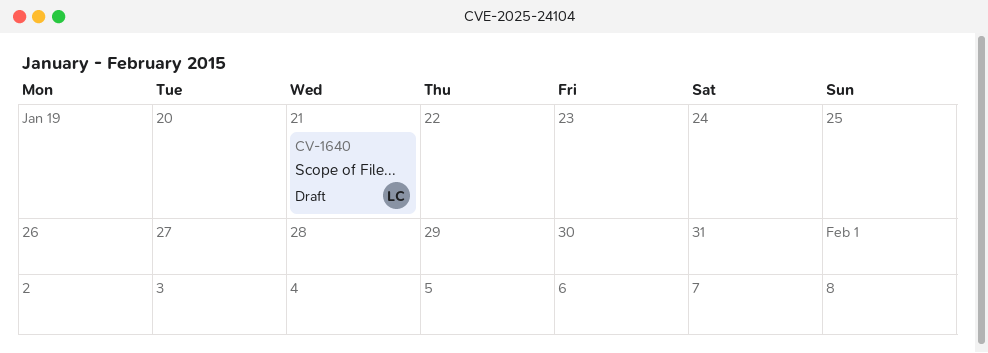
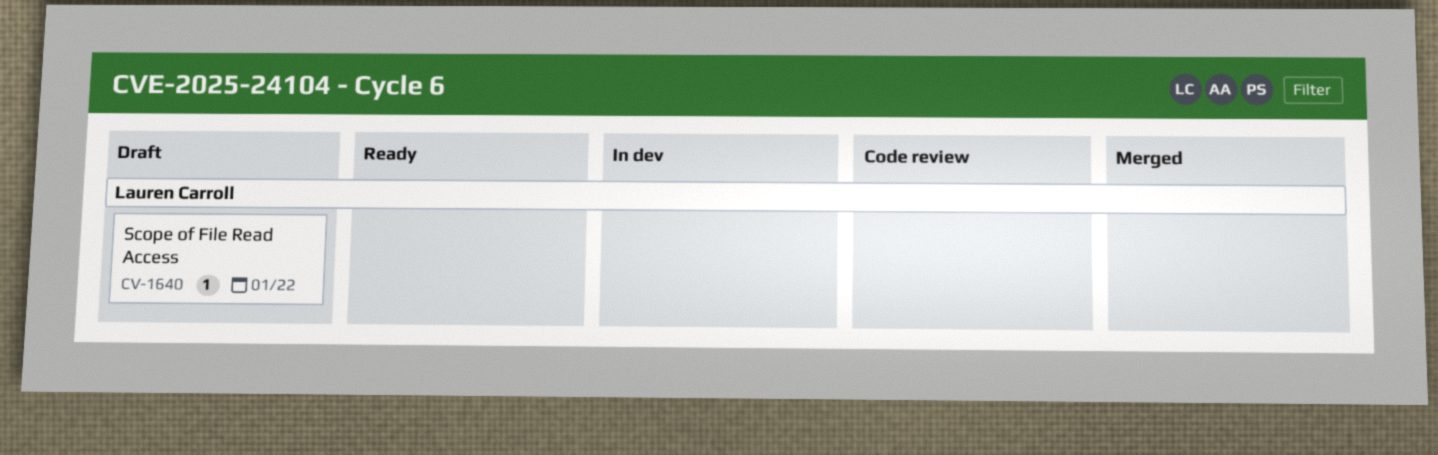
CV-1640, due: Jan 21 -> Jan 22

